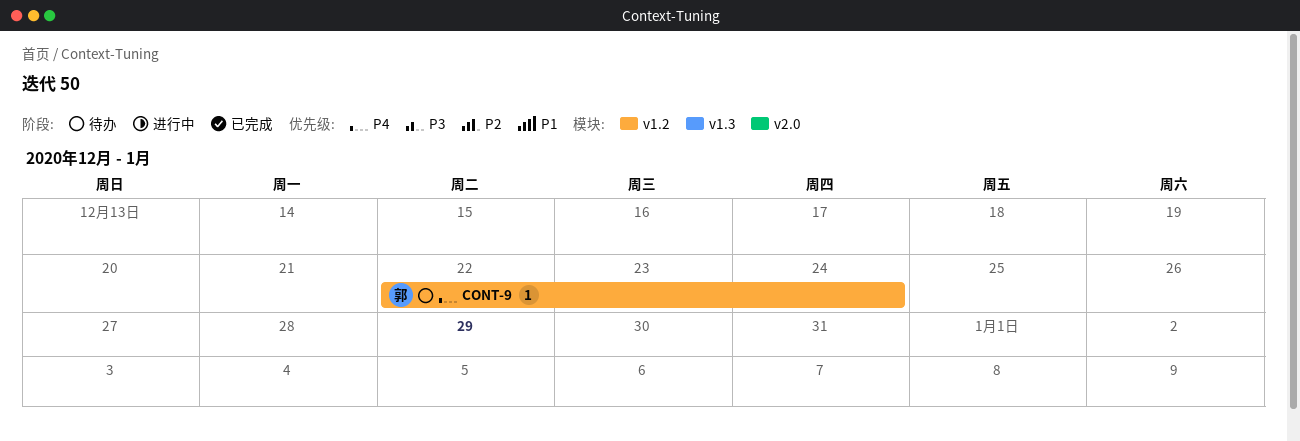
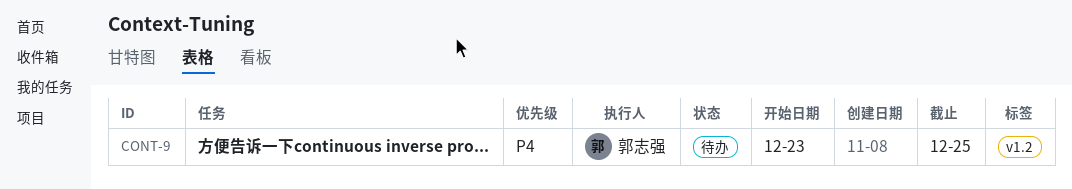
CONT-9, start: Dec 22 -> Dec 23
CONT-9, due: Dec 24 -> Dec 25

